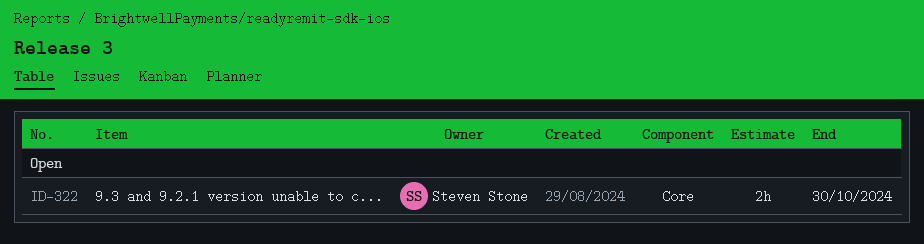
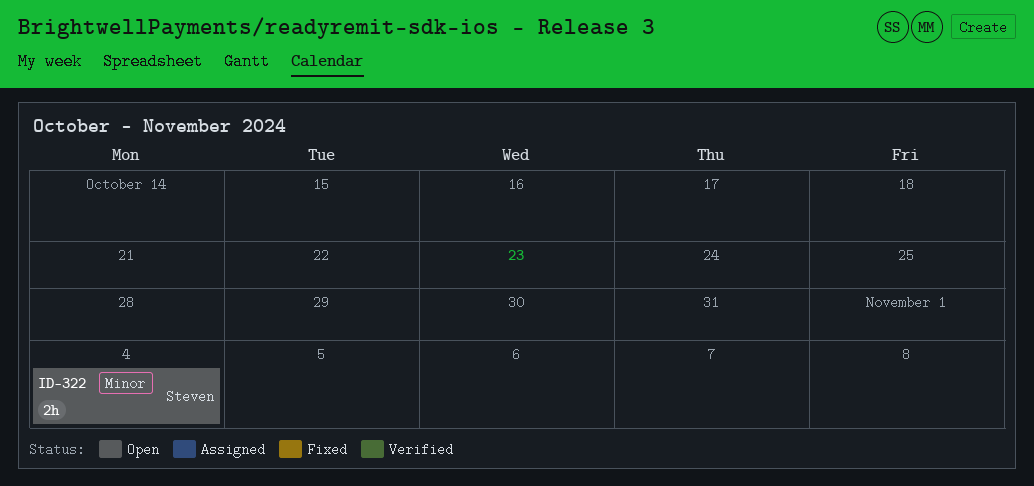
ID-322, due: Oct 30 -> Nov 4

